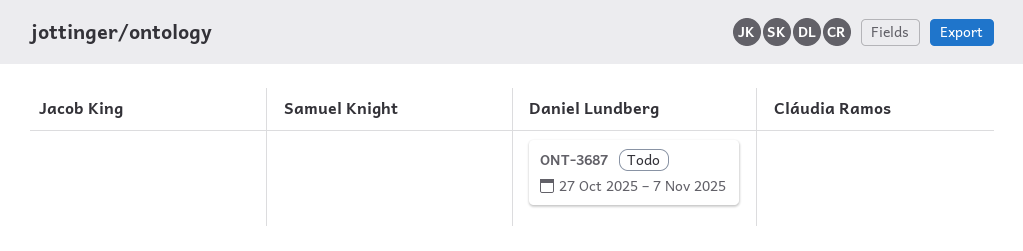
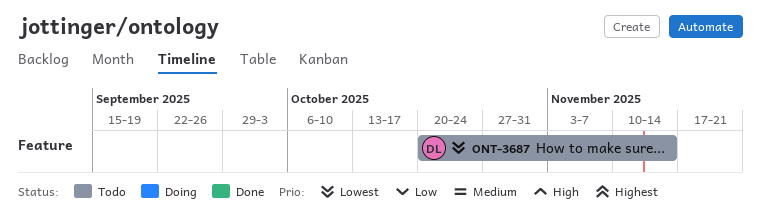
ONT-3687, start: Oct 27 -> Oct 20
ONT-3687, due: Nov 7 -> Nov 14

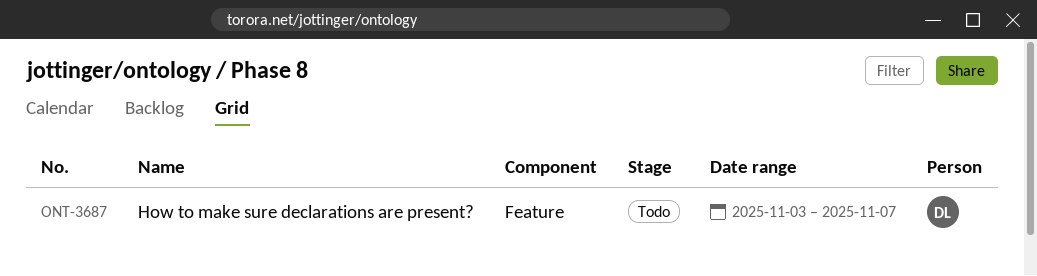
ONT-3687, start: Oct 20 -> Nov 3
ONT-3687, due: Nov 14 -> Nov 7

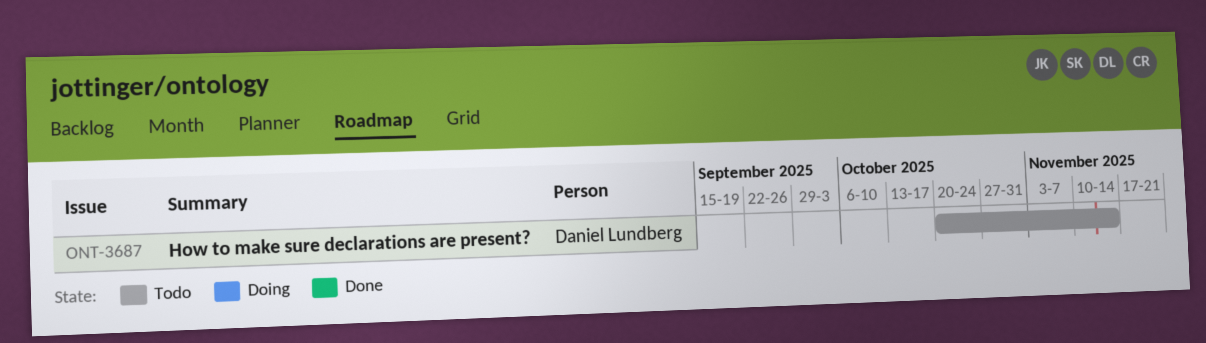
ONT-3687, start: Nov 3 -> Oct 20
ONT-3687, due: Nov 7 -> Nov 14

